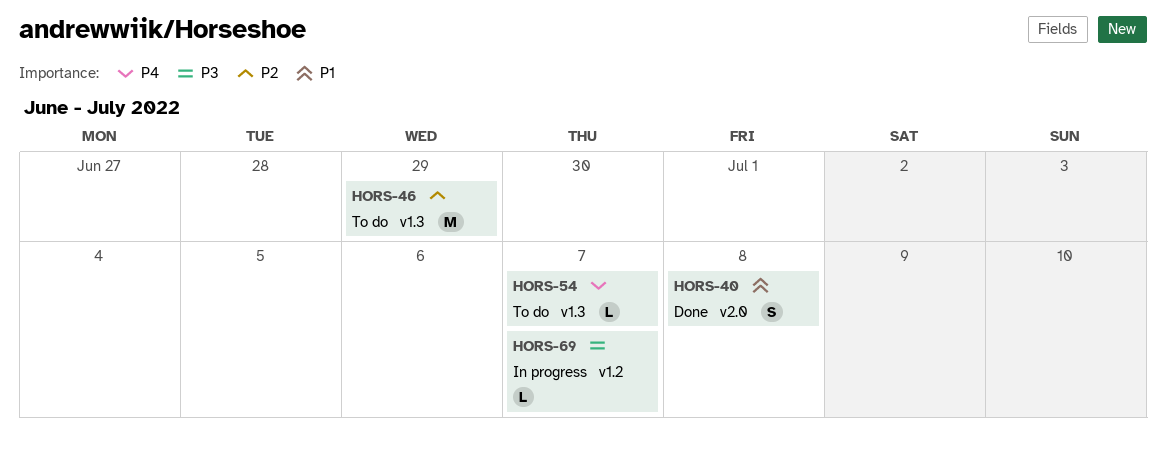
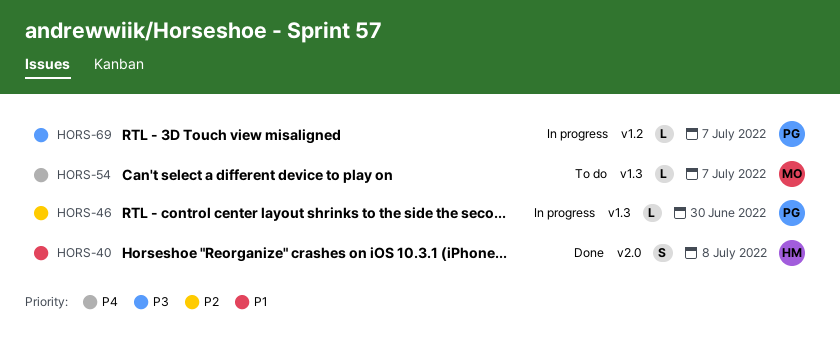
HORS-46, status: To do -> In progress
HORS-46, estimate: M -> L
HORS-46, due: Jun 29 -> Jun 30

